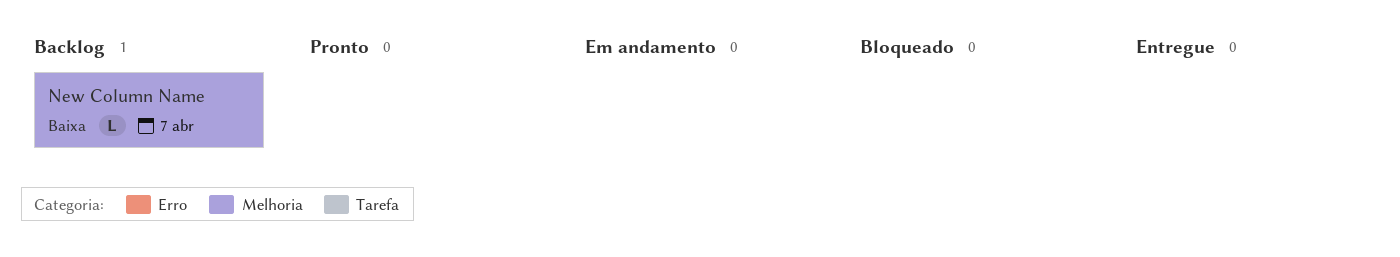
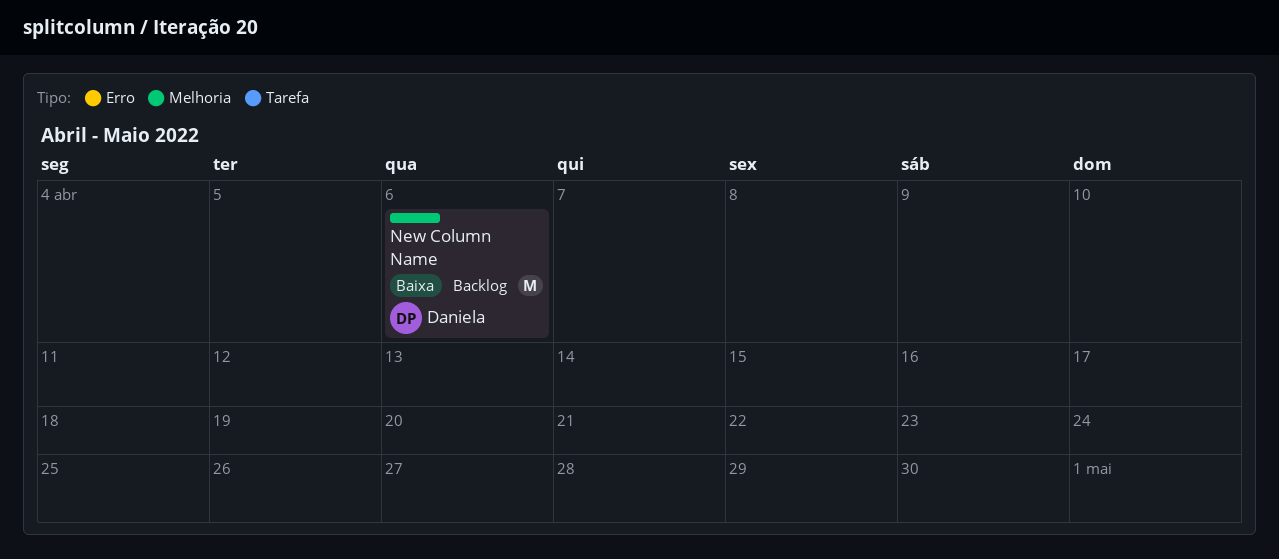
New Column Name, estimate: L -> M
New Column Name, due: Apr 7 -> Apr 6

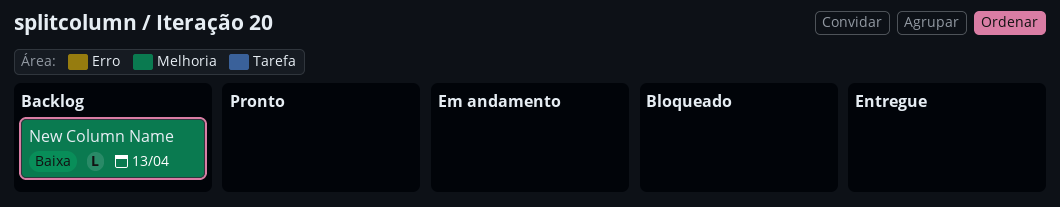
New Column Name, estimate: M -> L
New Column Name, due: Apr 6 -> Apr 13

